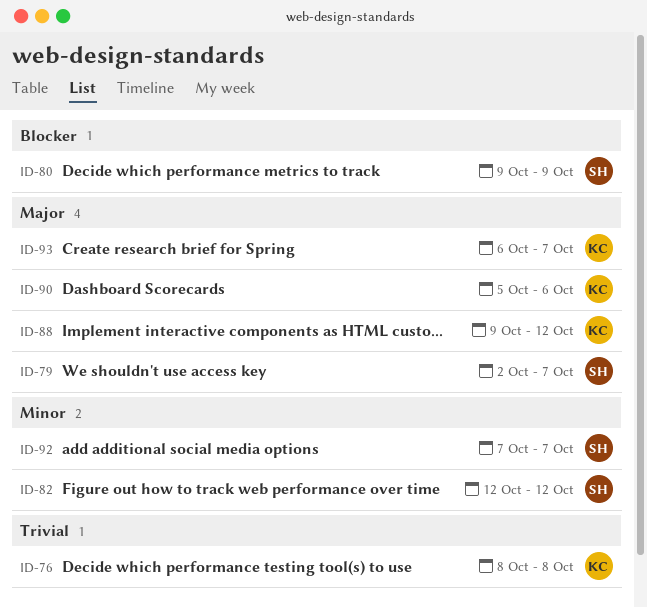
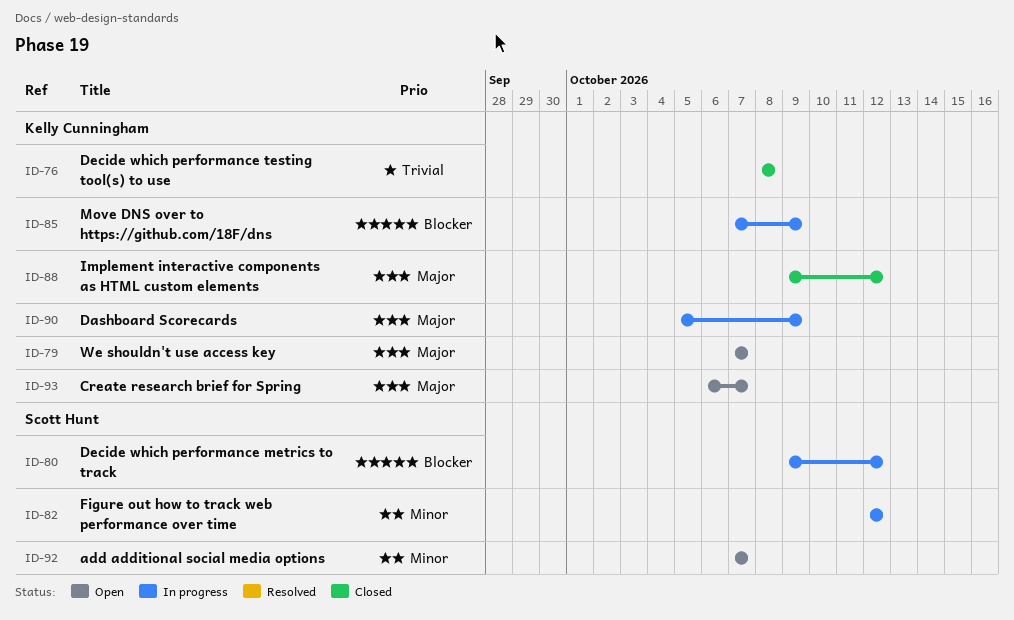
ID-79, owner: Scott Hunt -> Kelly Cunningham
ID-79, start: Oct 2 -> Oct 7
ID-80, due: Oct 9 -> Oct 12
ID-85: none -> present
ID-90, due: Oct 6 -> Oct 9

